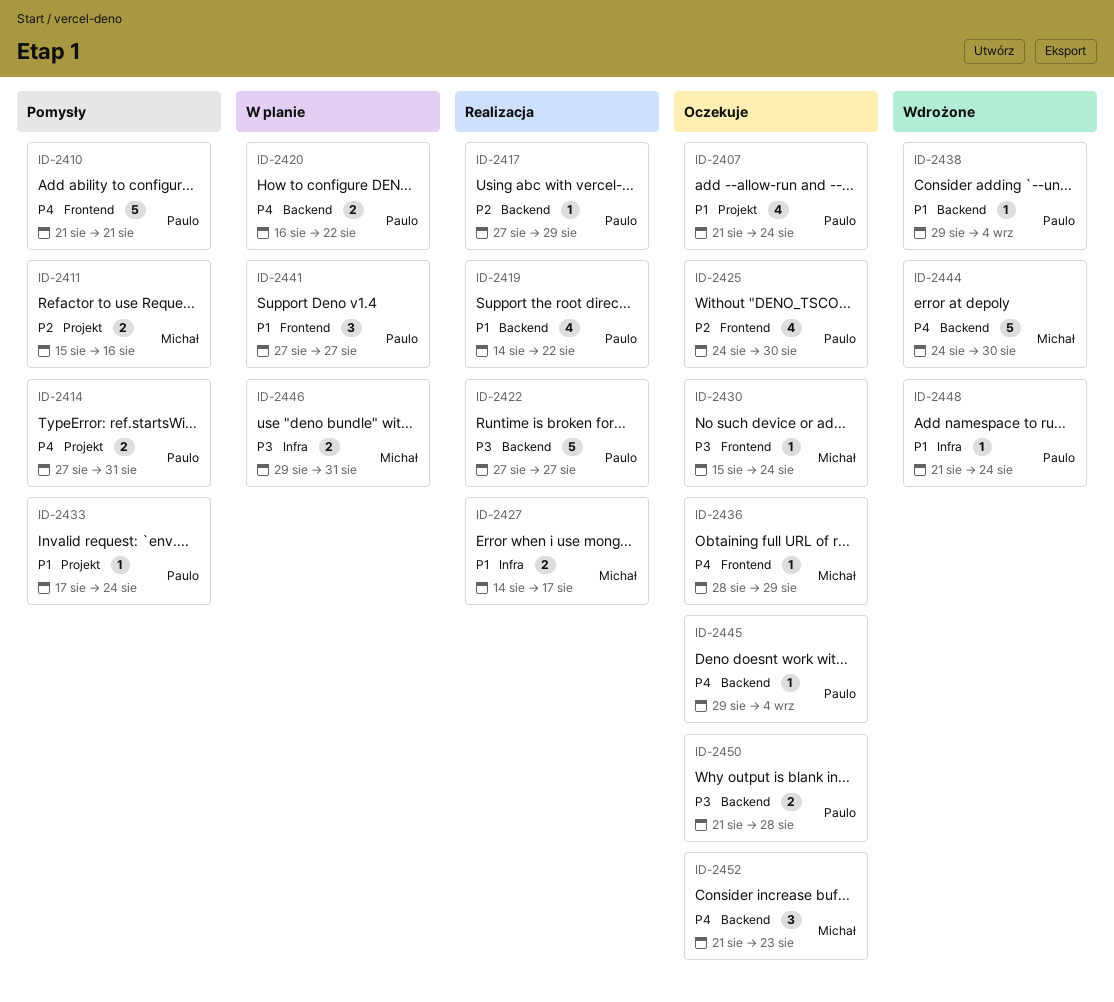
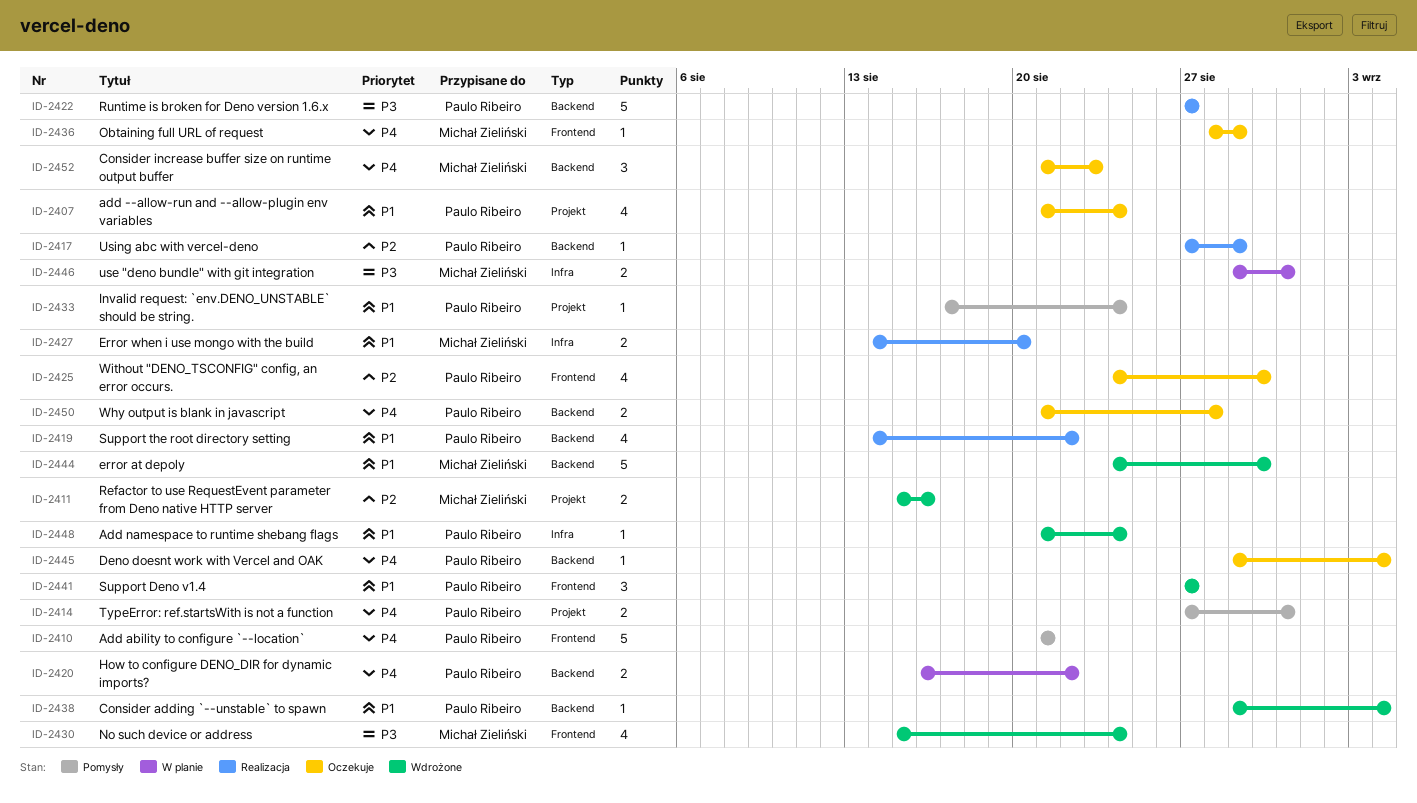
ID-2411, status: Pomysły -> Wdrożone
ID-2427, due: Aug 17 -> Aug 20
ID-2430, status: Oczekuje -> Wdrożone
ID-2430, estimate: 1 -> 4
ID-2441, status: W planie -> Wdrożone
ID-2444, priority: P4 -> P1
ID-2450, priority: P3 -> P4

